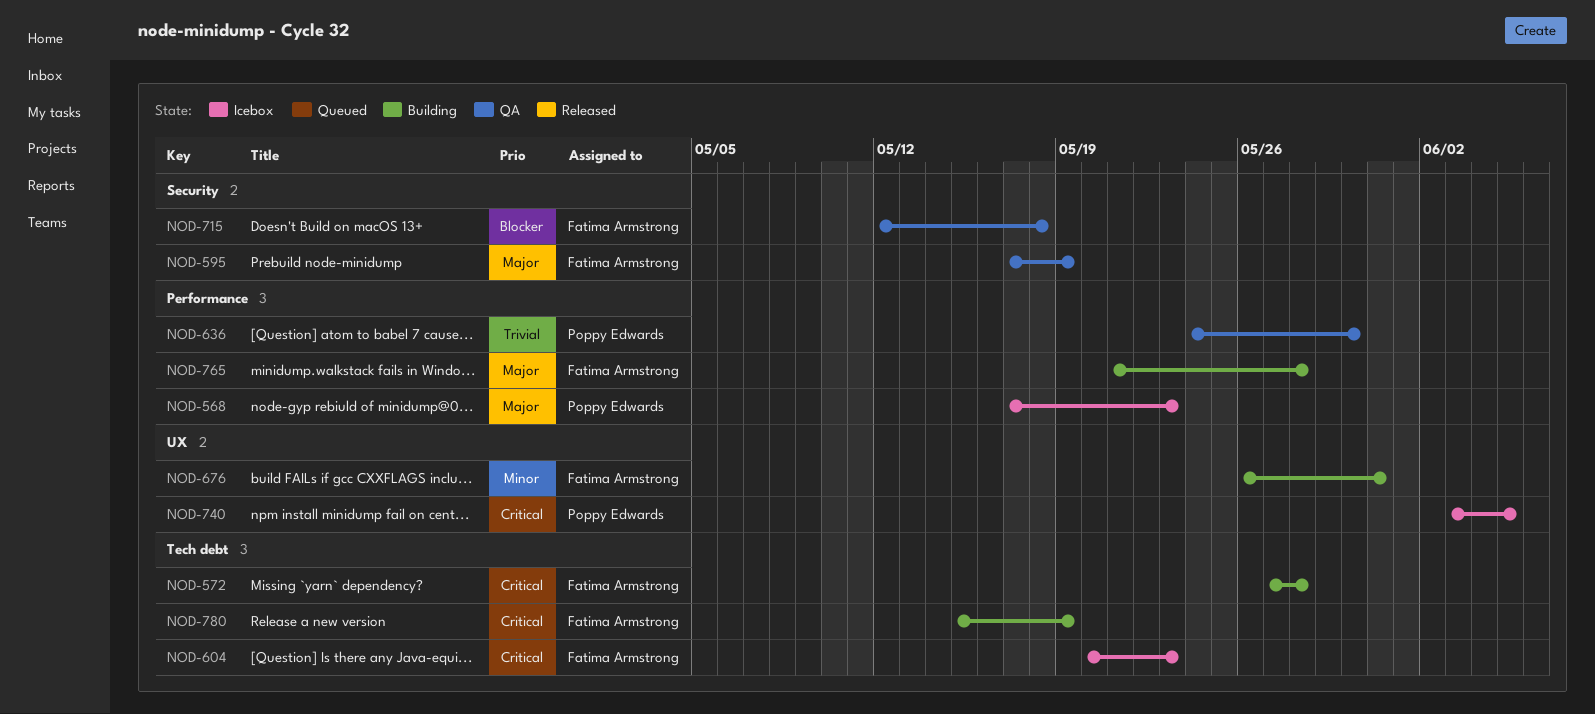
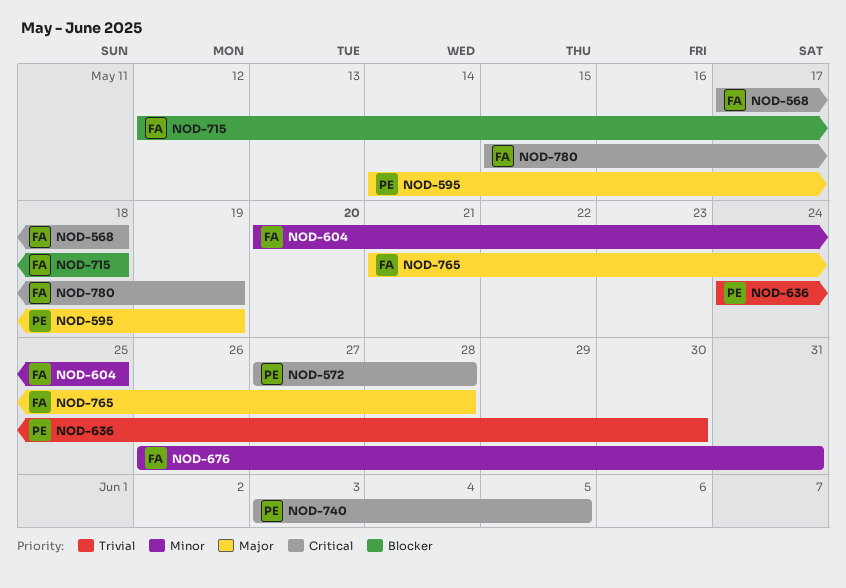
NOD-568, owner: Poppy Edwards -> Fatima Armstrong
NOD-568, priority: Major -> Critical
NOD-568, due: May 23 -> May 18
NOD-572, owner: Fatima Armstrong -> Poppy Edwards
NOD-595, owner: Fatima Armstrong -> Poppy Edwards
NOD-595, start: May 17 -> May 14
NOD-604, priority: Critical -> Minor
NOD-604, due: May 23 -> May 25

